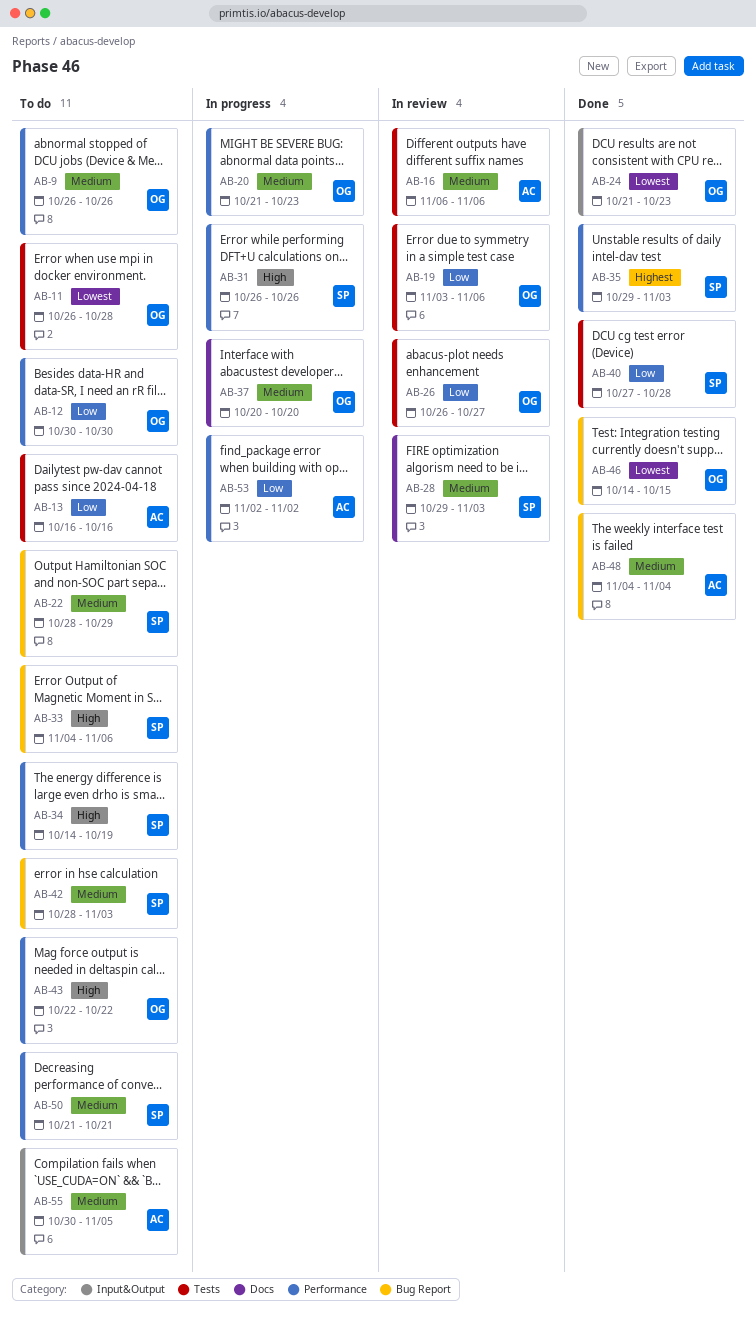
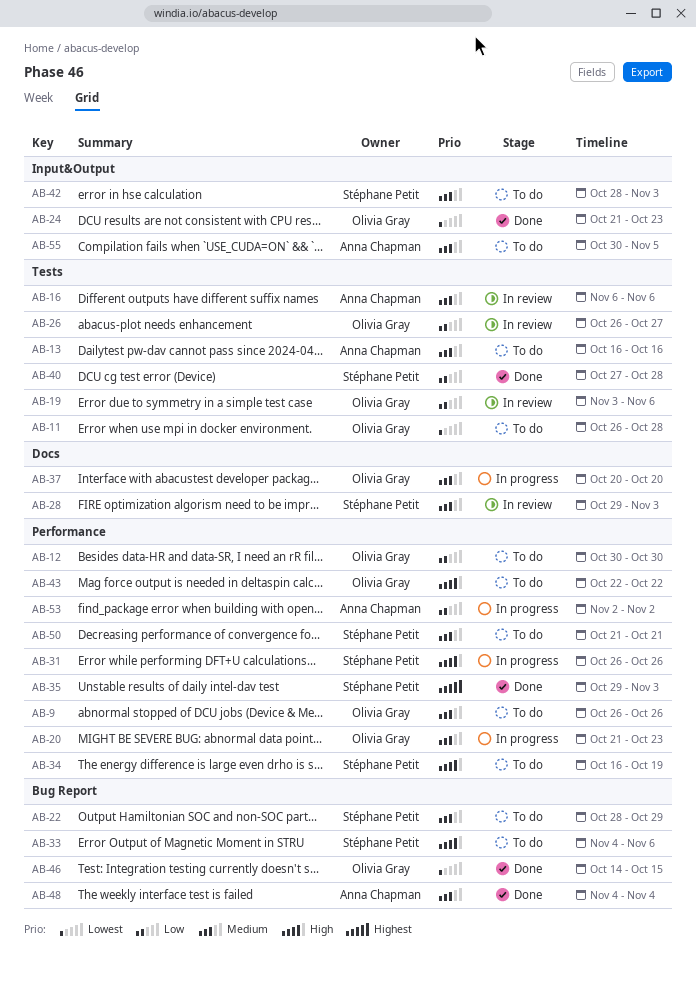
AB-13, priority: Low -> Medium
AB-34, start: Oct 14 -> Oct 16
AB-42, label: Bug Report -> Input&Output

